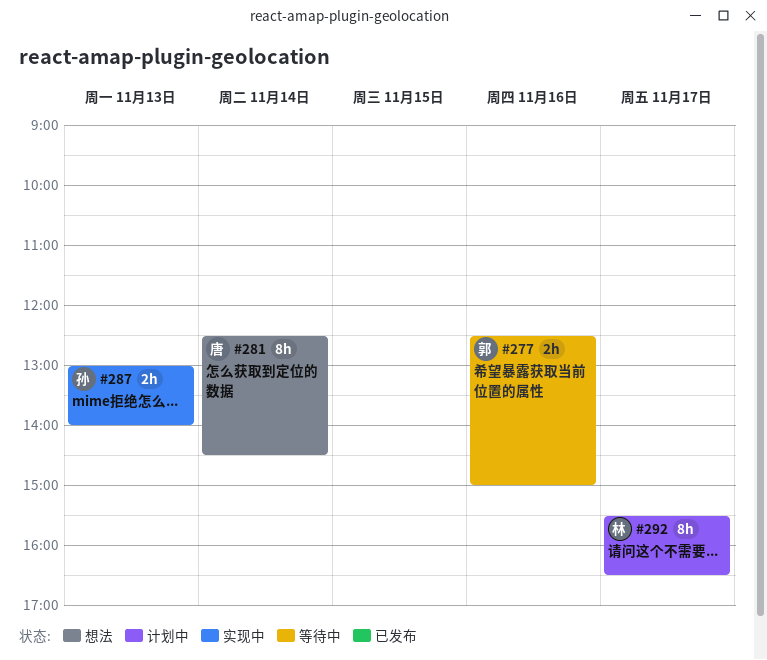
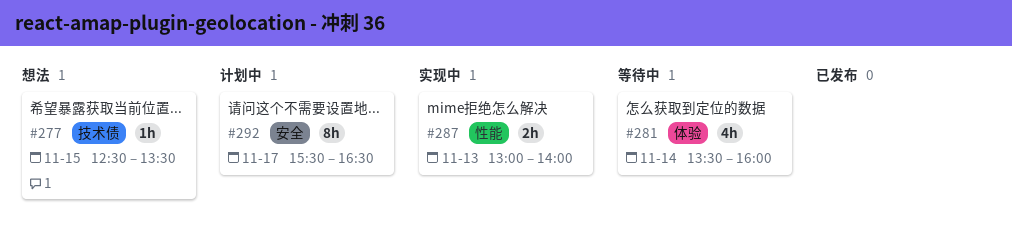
#277, status: 等待中 -> 想法
#277, estimate: 2h -> 1h
#277, day: Nov 16 -> Nov 15
#277, ends: 15:00 -> 13:30
#281, status: 想法 -> 等待中
#281, estimate: 8h -> 4h
#281, begins: 12:30 -> 13:30
#281, ends: 14:30 -> 16:00

